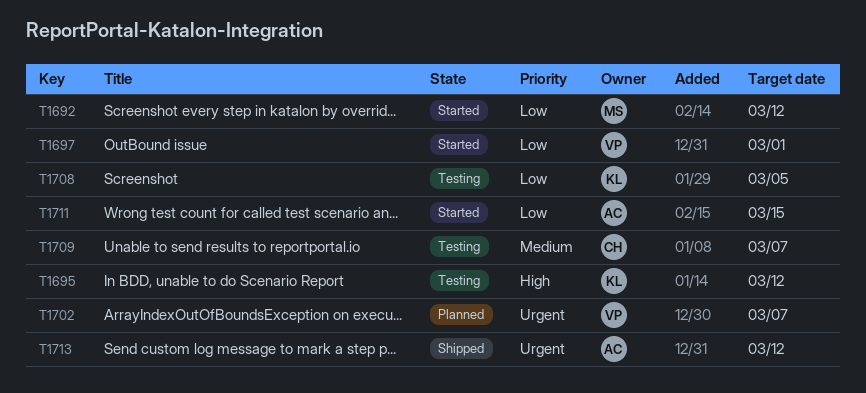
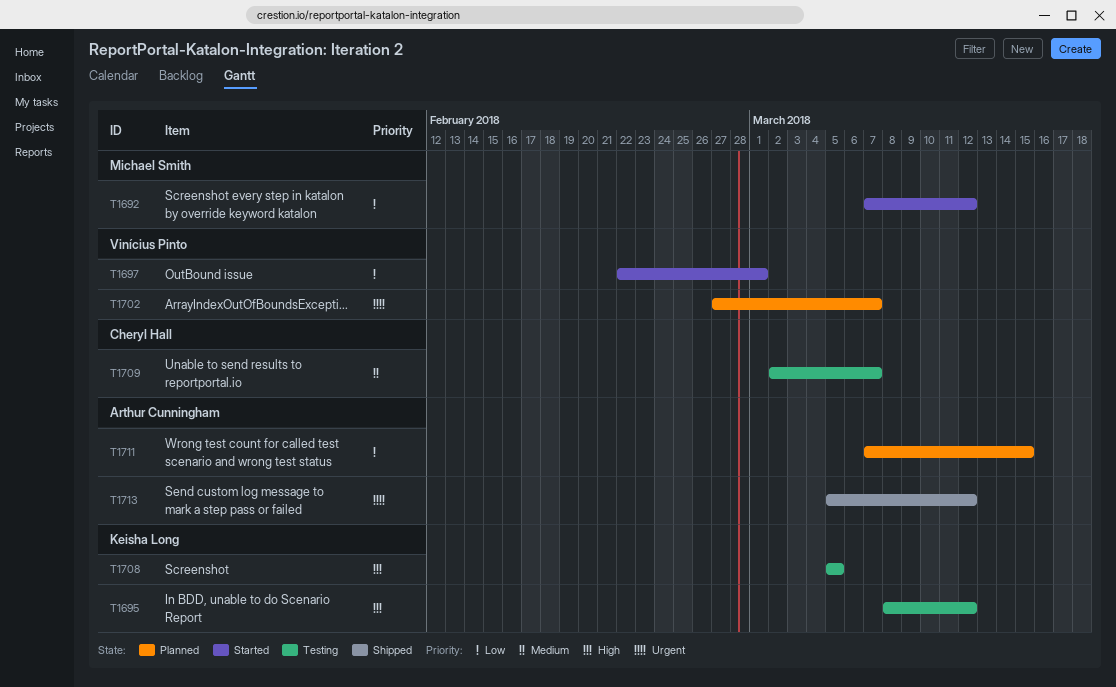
T1708, priority: Low -> High
T1711, status: Started -> Planned

